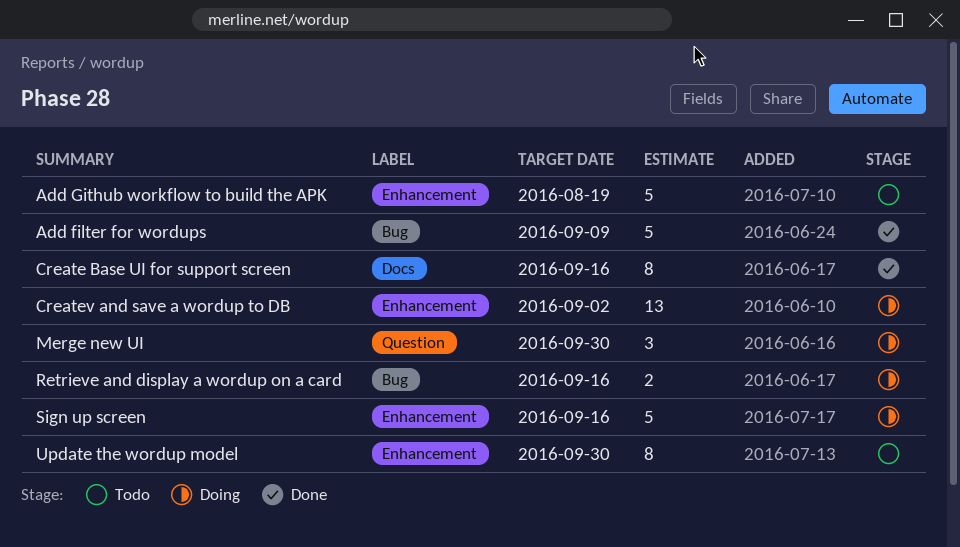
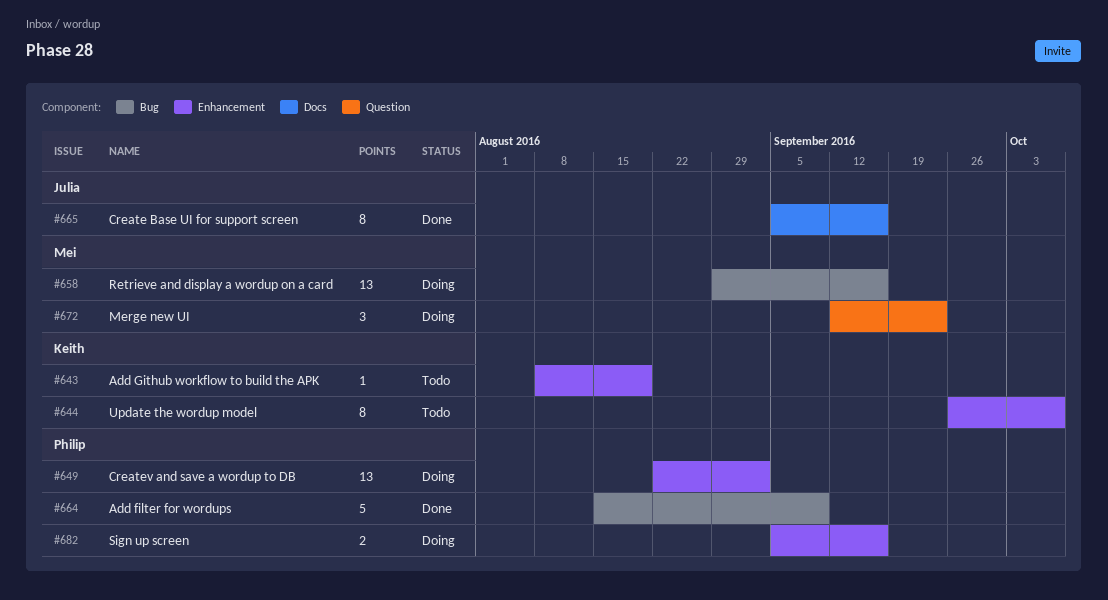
Add Github workflow to build the APK, estimate: 5 -> 1
Merge new UI, due: Sep 30 -> Sep 23
Retrieve and display a wordup on a card, estimate: 2 -> 13
Sign up screen, estimate: 5 -> 2
Update the wordup model, due: Sep 30 -> Oct 7

